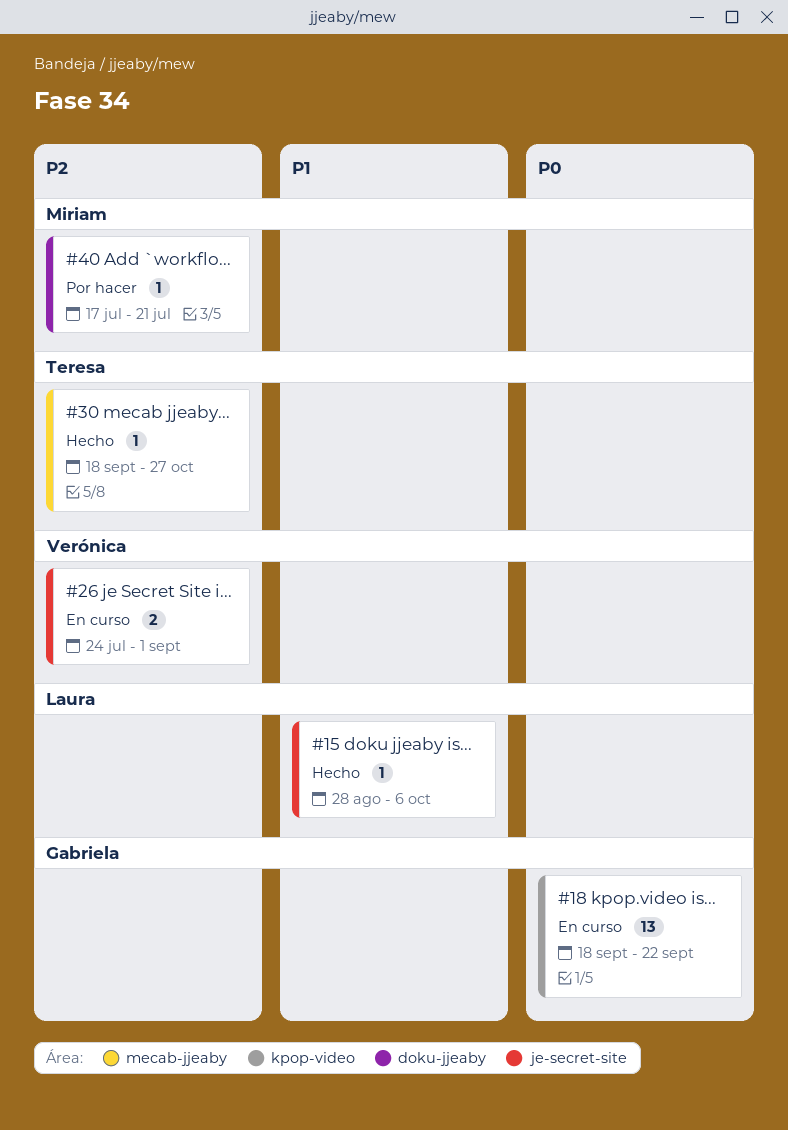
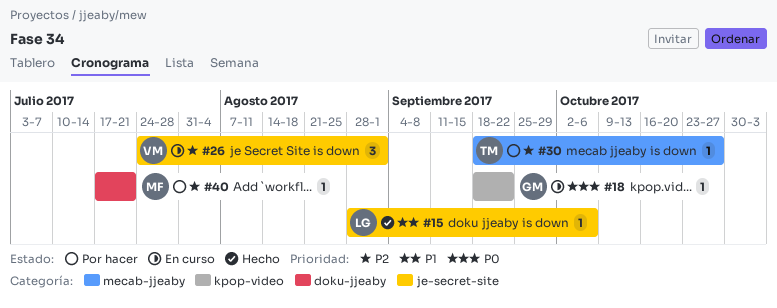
#18, estimate: 13 -> 1
#26, estimate: 2 -> 3
#30, status: Hecho -> Por hacer

